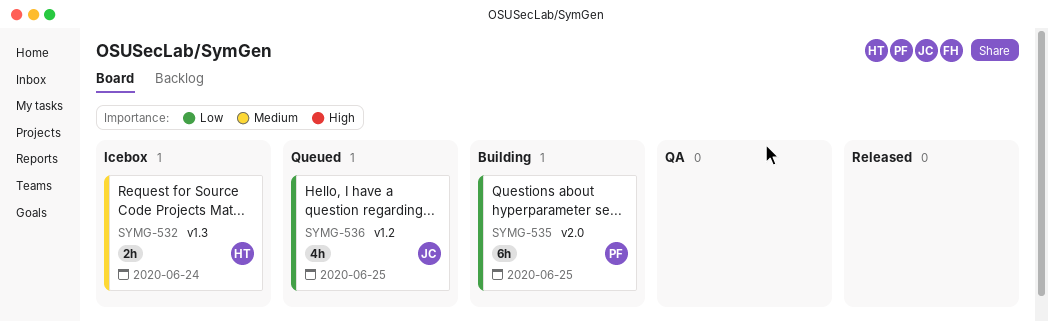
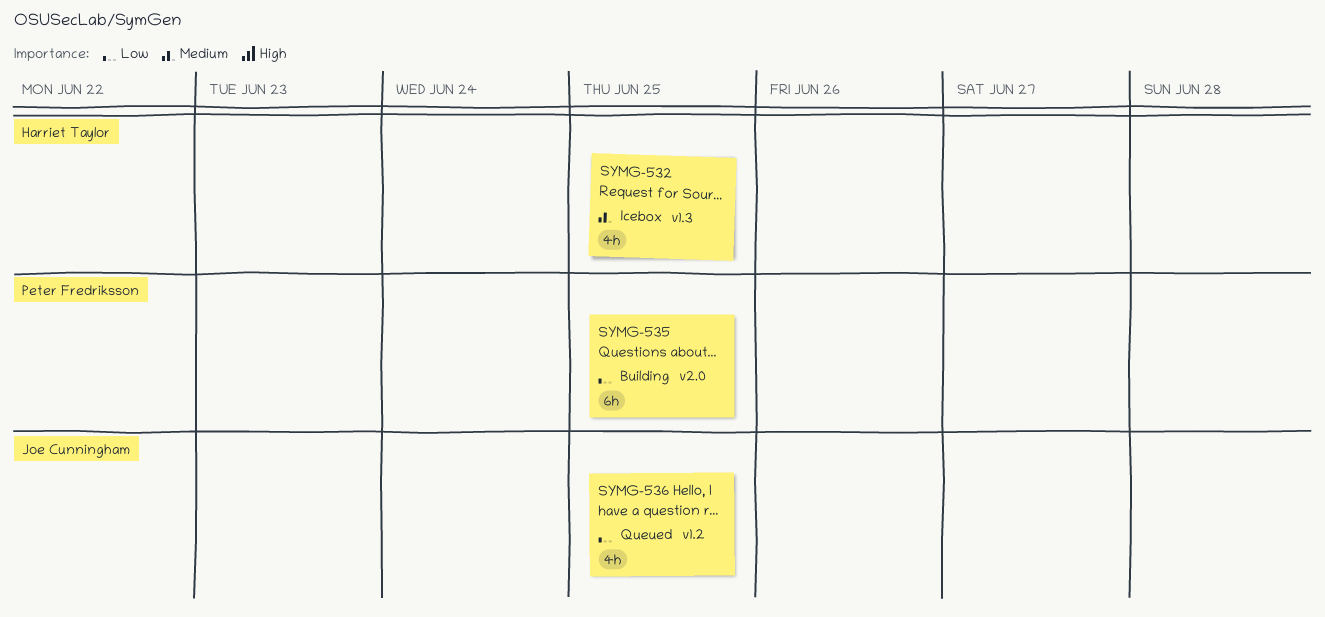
SYMG-532, estimate: 2h -> 4h
SYMG-532, due: Jun 24 -> Jun 25

